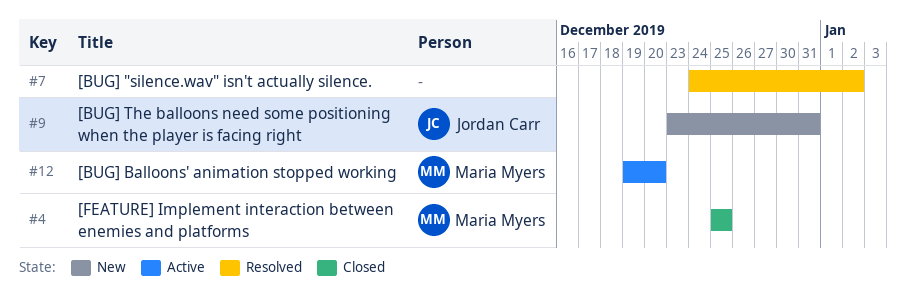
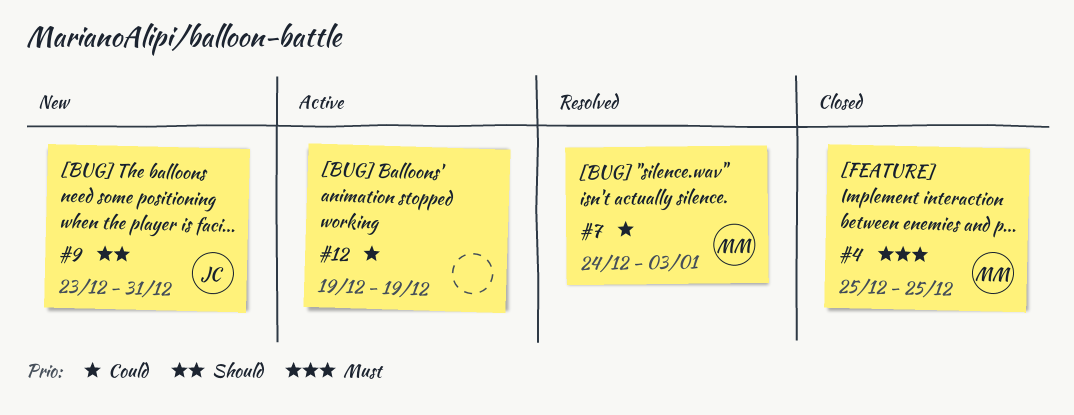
#7, owner: none -> Maria Myers
#7, due: Jan 2 -> Jan 3
#12, owner: Maria Myers -> none
#12, due: Dec 20 -> Dec 19

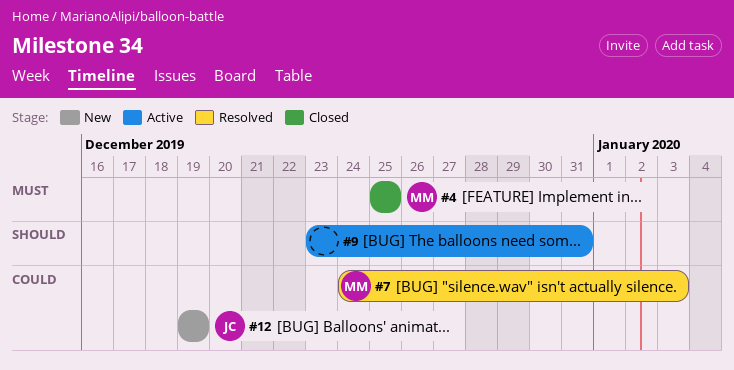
#9, status: New -> Active
#9, owner: JC -> none
#12, status: Active -> New
#12, owner: none -> JC

